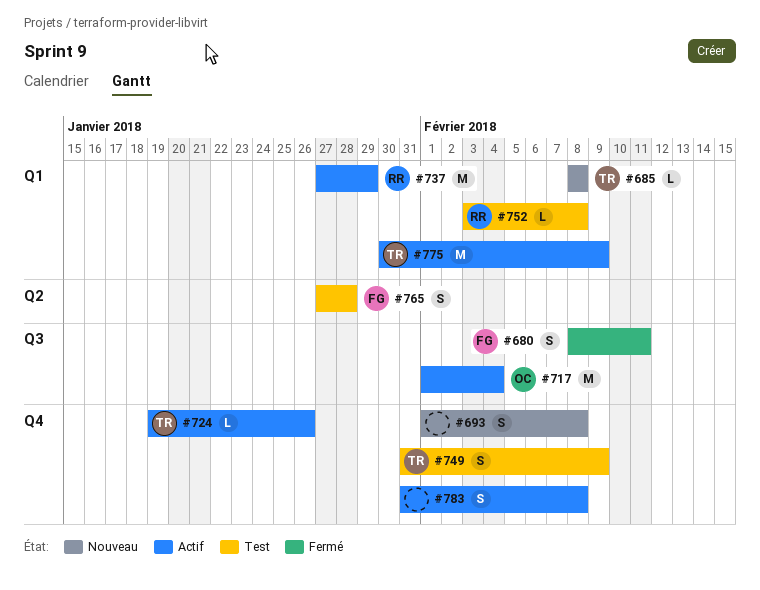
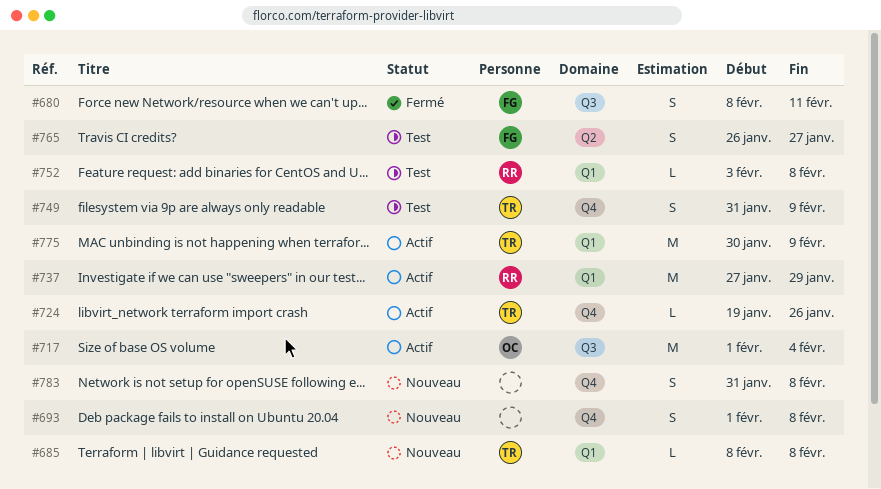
#765, start: Jan 27 -> Jan 26
#765, due: Jan 28 -> Jan 27
#783, status: Actif -> Nouveau

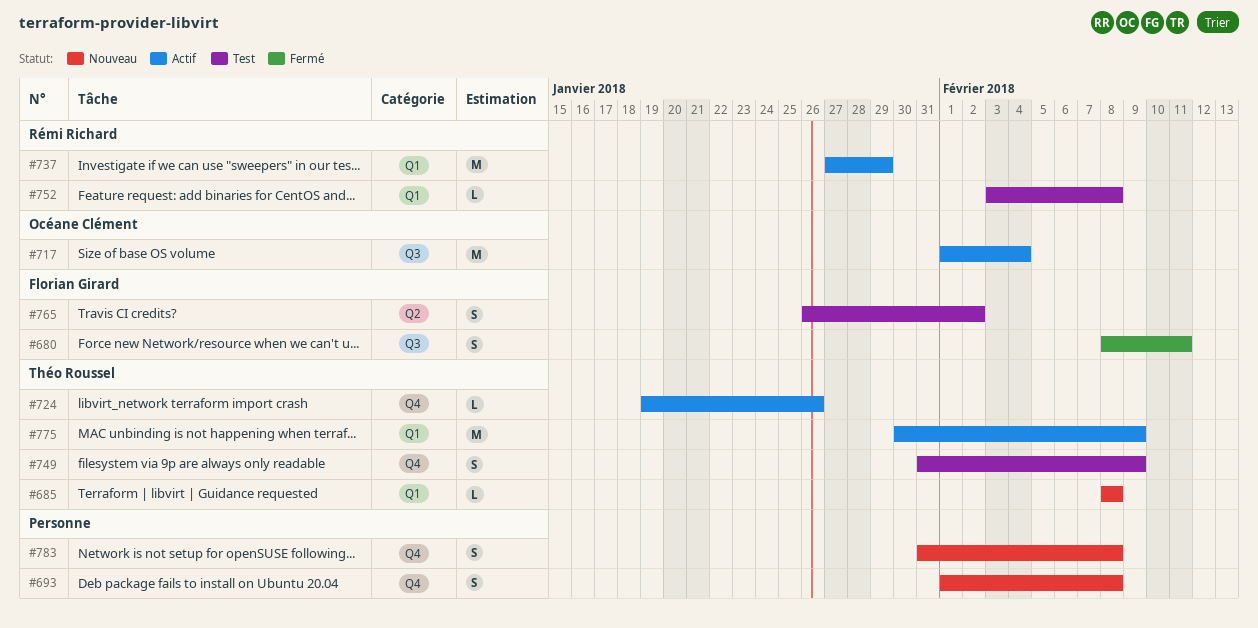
#765, due: Jan 27 -> Feb 2

